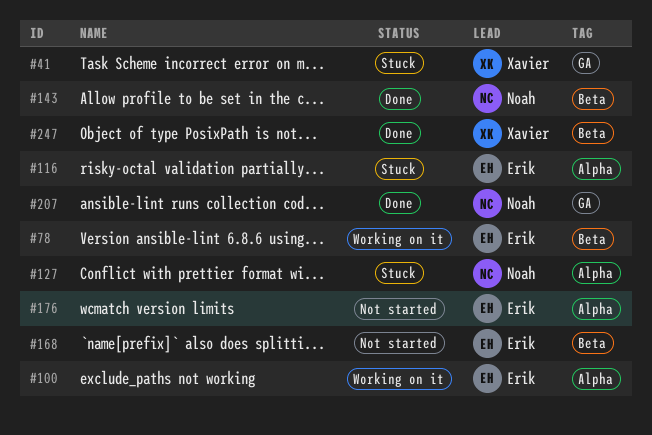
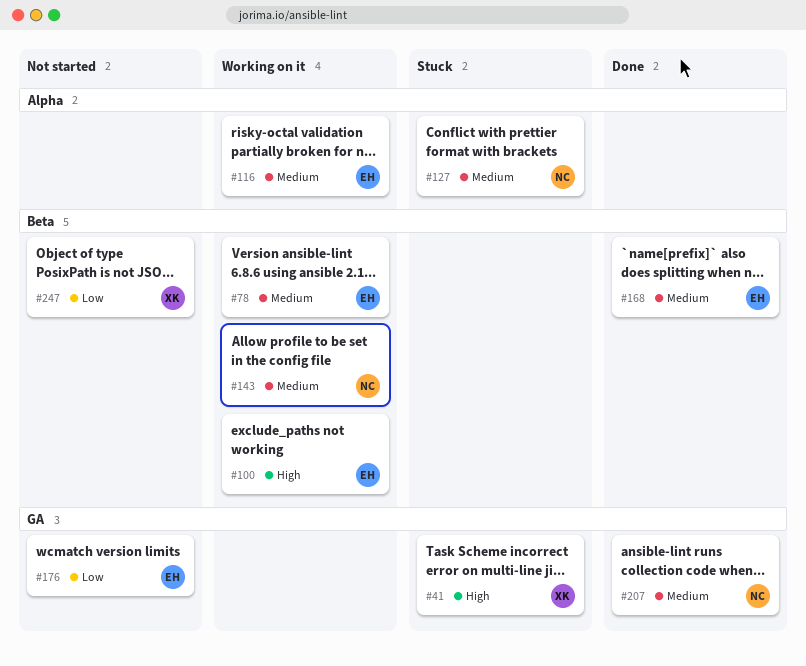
#100, label: Alpha -> Beta
#116, status: Stuck -> Working on it
#143, status: Done -> Working on it
#168, status: Not started -> Done
#176, label: Alpha -> GA
#247, status: Done -> Not started

